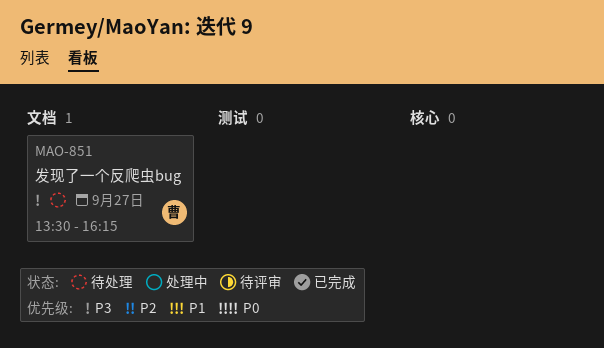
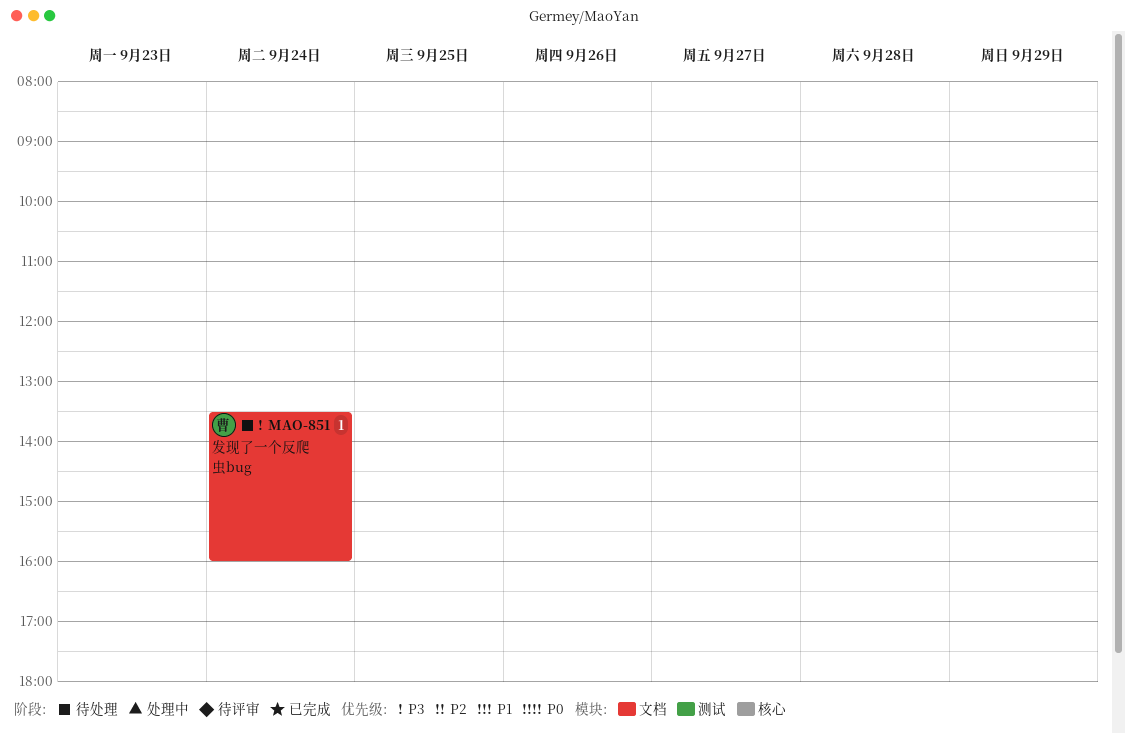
MAO-851, day: Sep 27 -> Sep 24
MAO-851, ends: 16:15 -> 16:00

